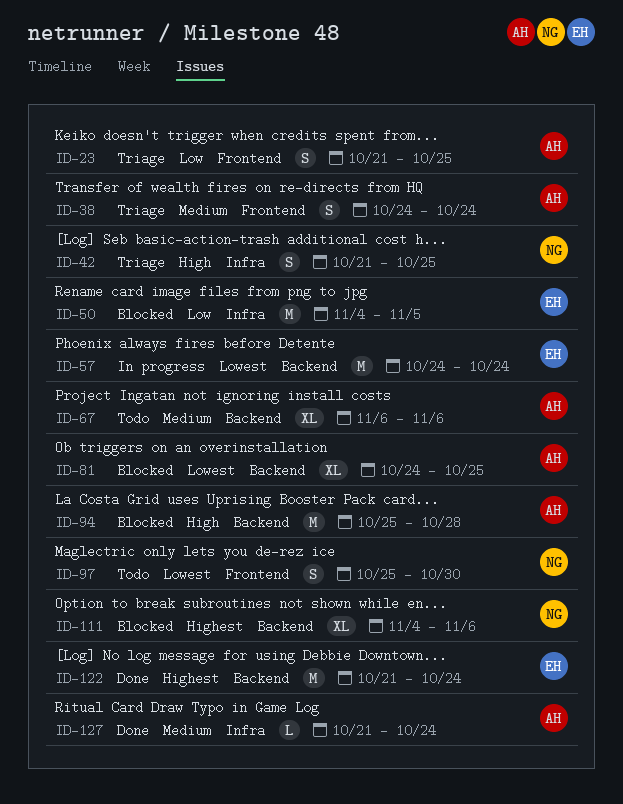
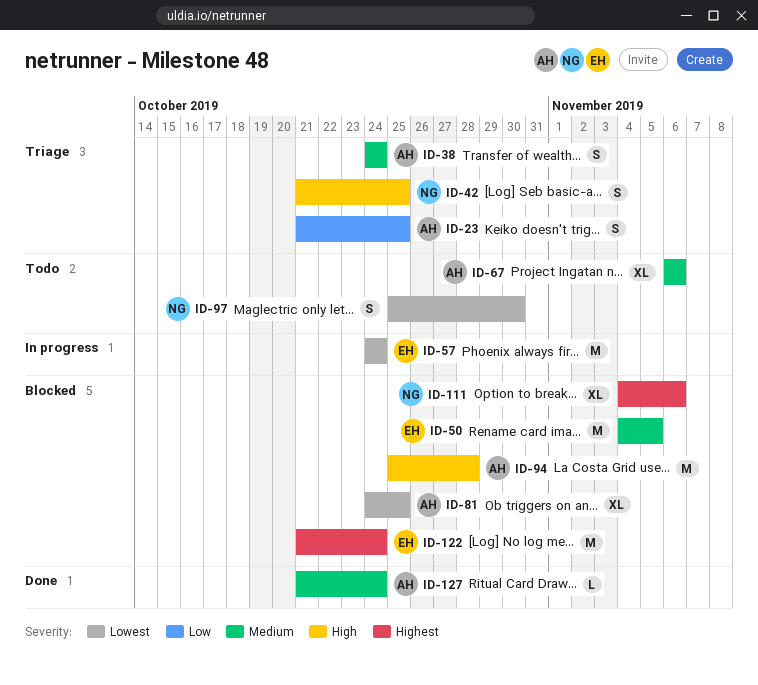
ID-50, priority: Low -> Medium
ID-122, status: Done -> Blocked

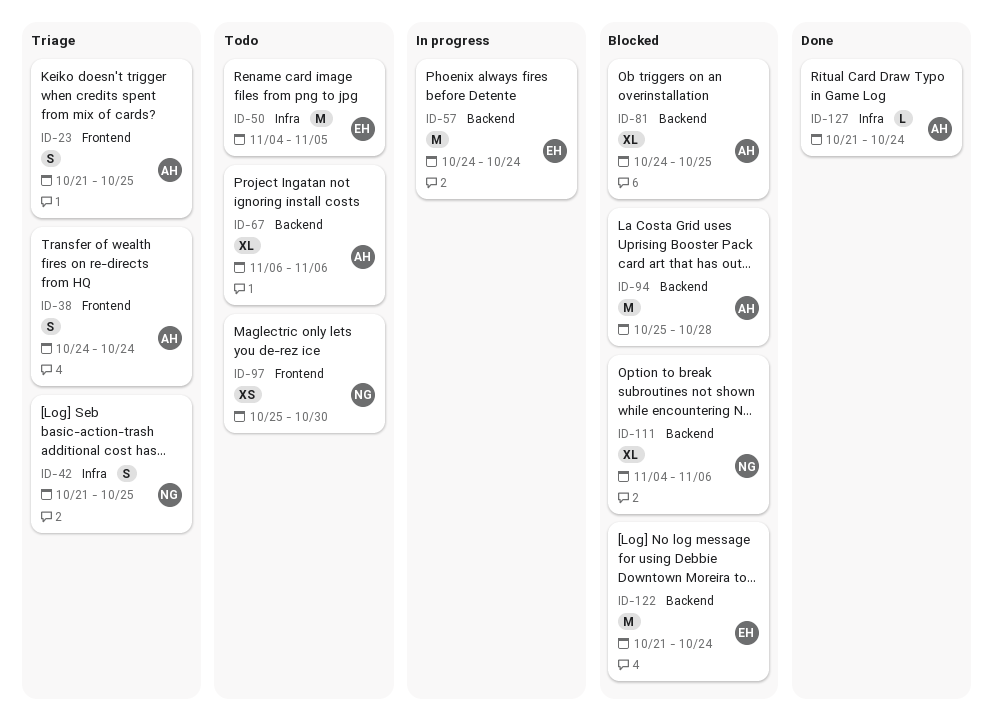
ID-50, status: Blocked -> Todo
ID-97, estimate: S -> XS

